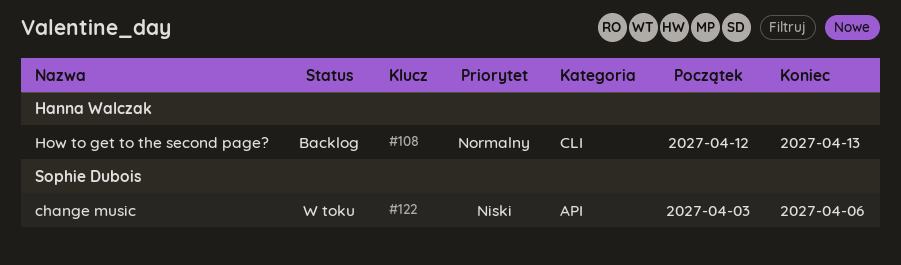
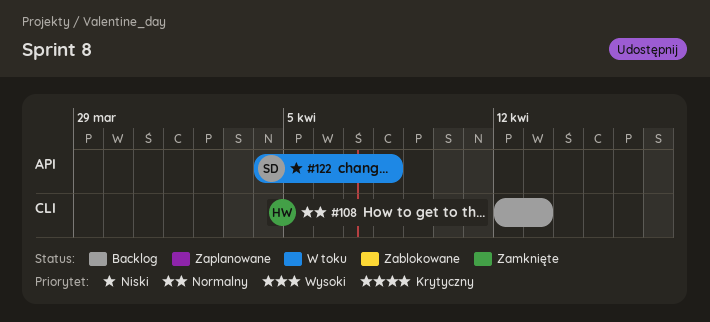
#122, start: Apr 3 -> Apr 4
#122, due: Apr 6 -> Apr 8

